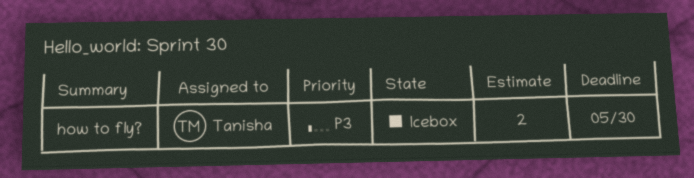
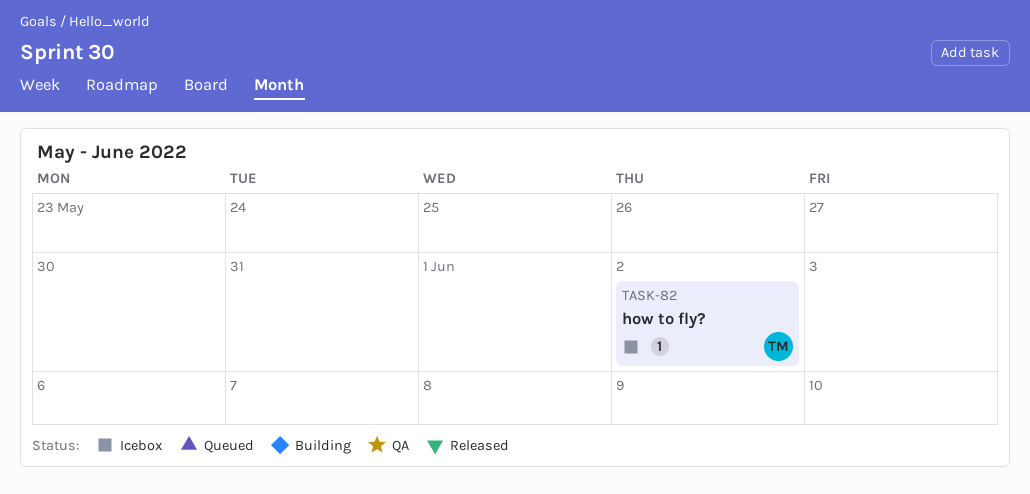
how to fly?, estimate: 2 -> 1
how to fly?, due: May 30 -> Jun 2

